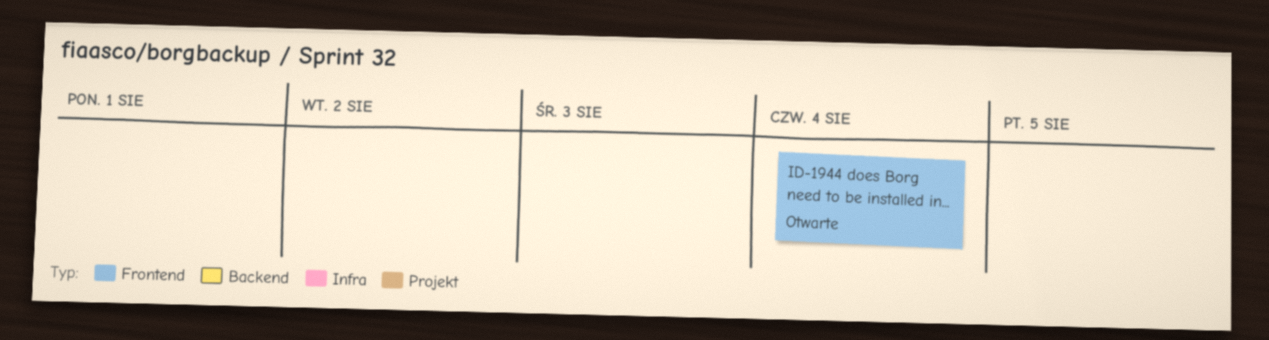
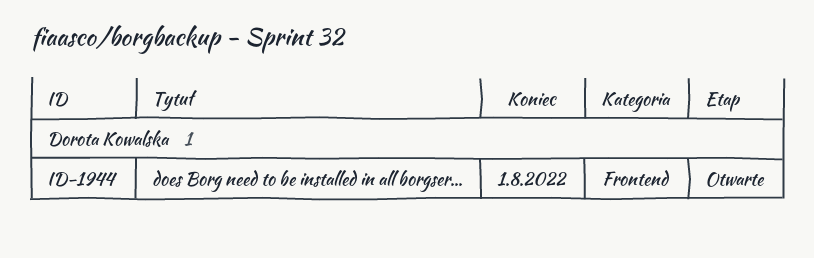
ID-1944, due: Aug 4 -> Aug 1

